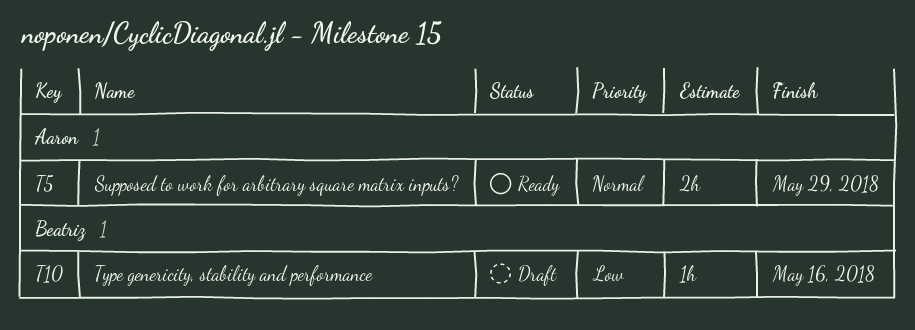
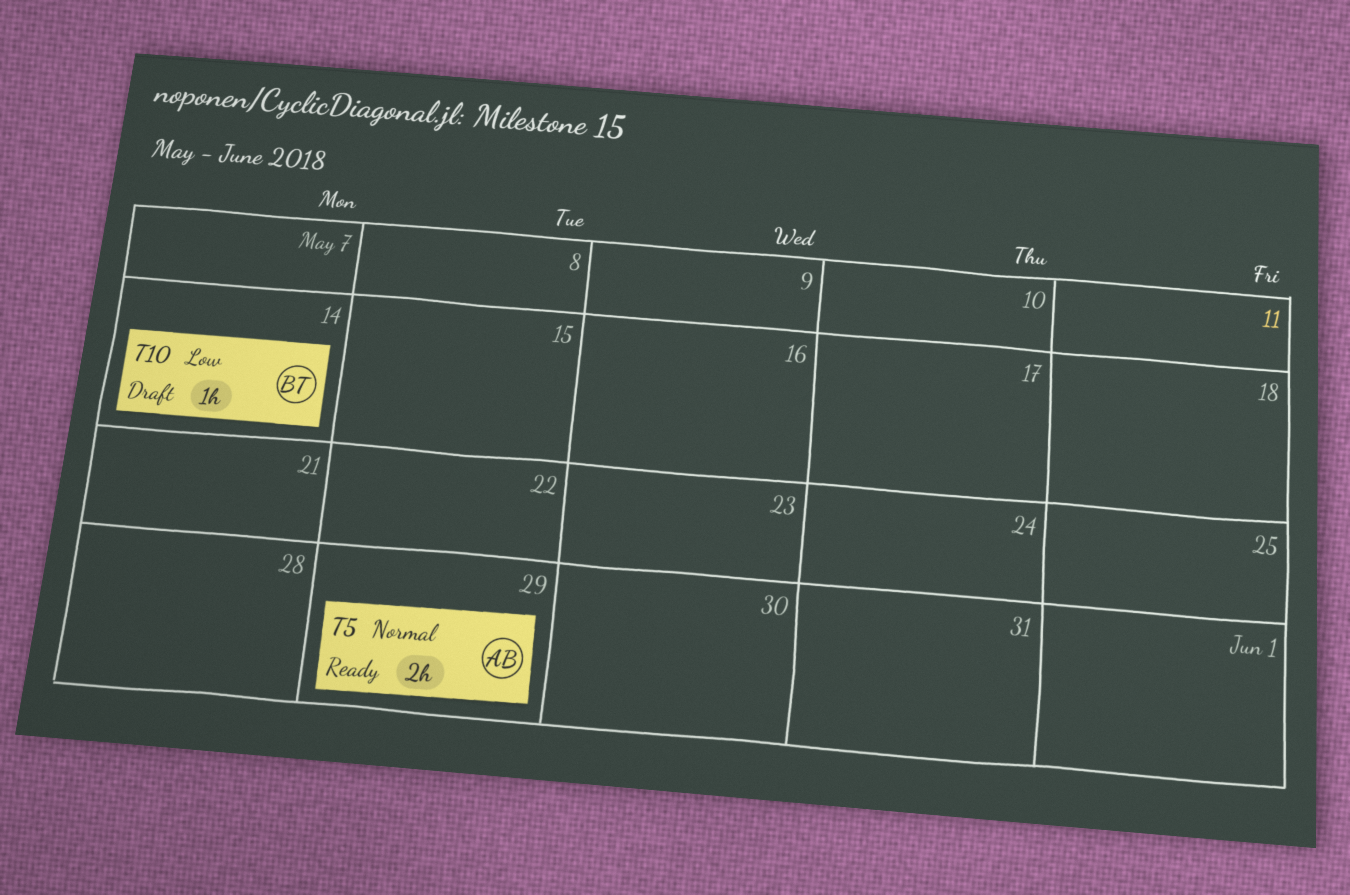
T10, due: May 16 -> May 14

